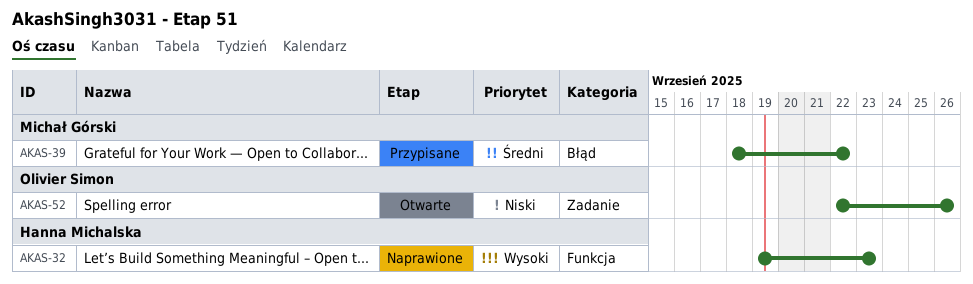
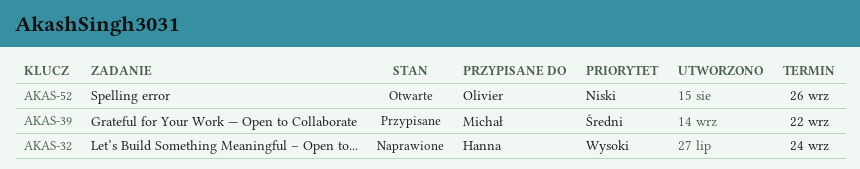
AKAS-32, due: Sep 23 -> Sep 24

